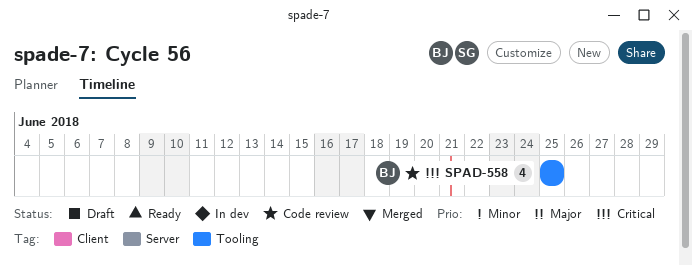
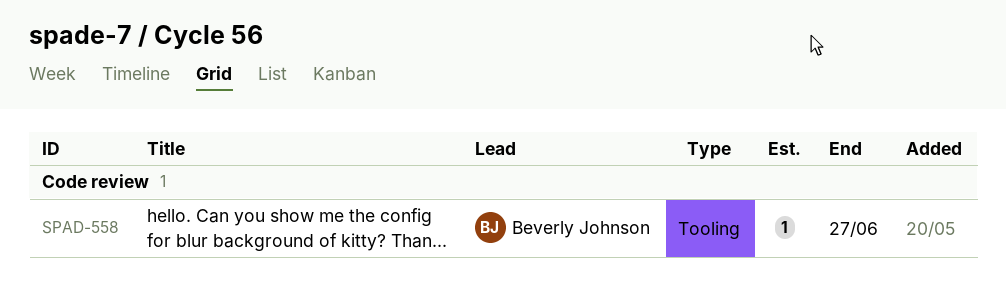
SPAD-558, estimate: 4 -> 1
SPAD-558, due: Jun 25 -> Jun 27

